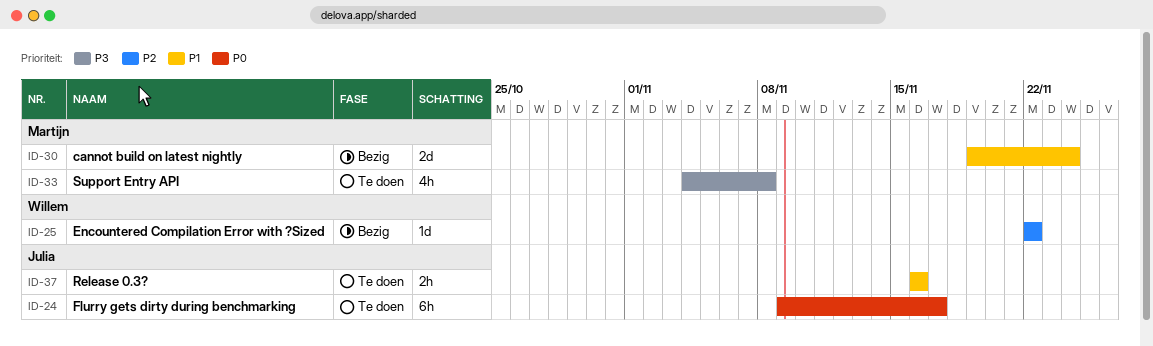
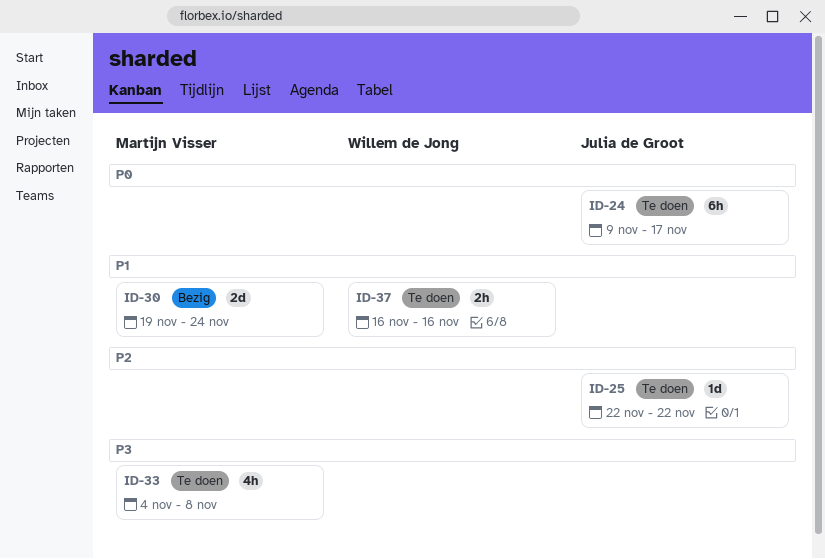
ID-25, status: Bezig -> Te doen
ID-25, owner: Willem de Jong -> Julia de Groot
ID-37, owner: Julia de Groot -> Willem de Jong

